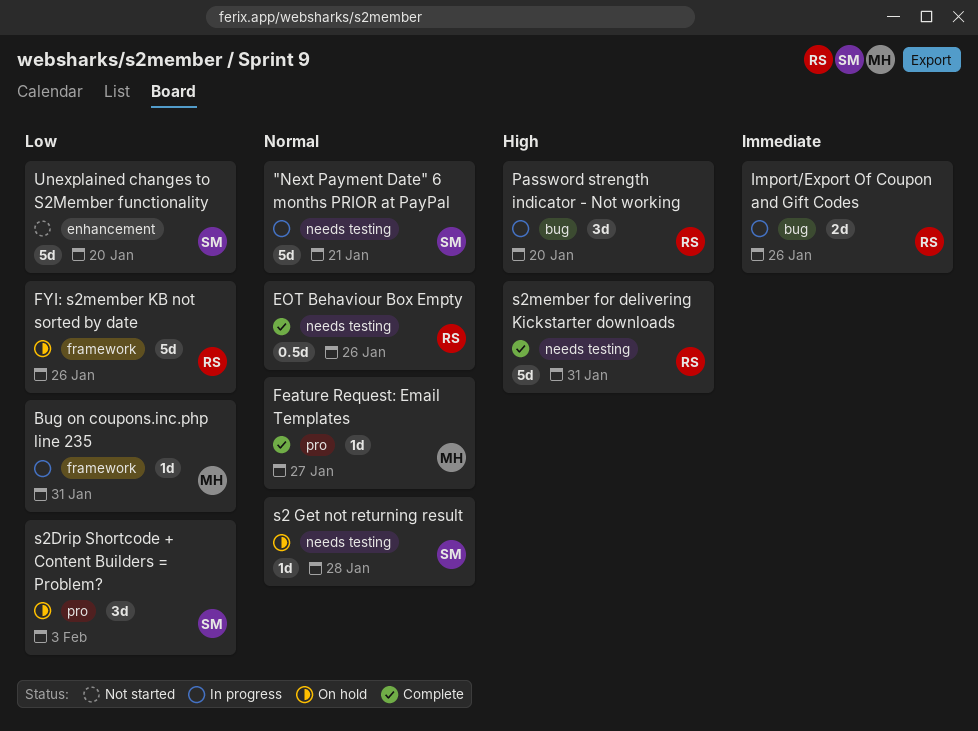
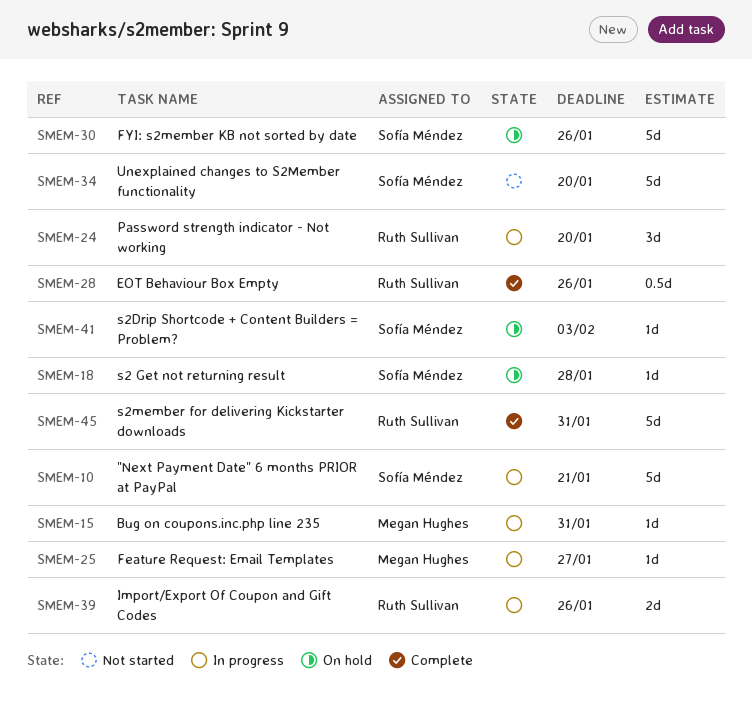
Feature Request: Email Templates, status: Complete -> In progress
FYI: s2member KB not sorted by date, owner: Ruth Sullivan -> Sofía Méndez
s2Drip Shortcode + Content Builders = Problem?, estimate: 3d -> 1d

